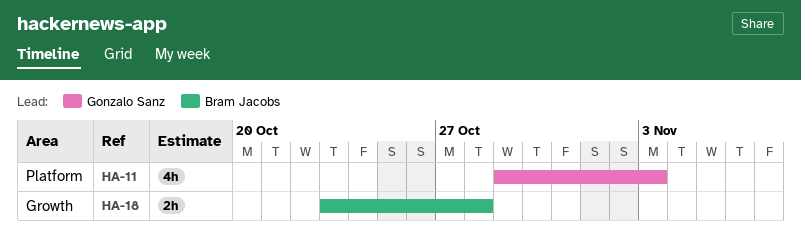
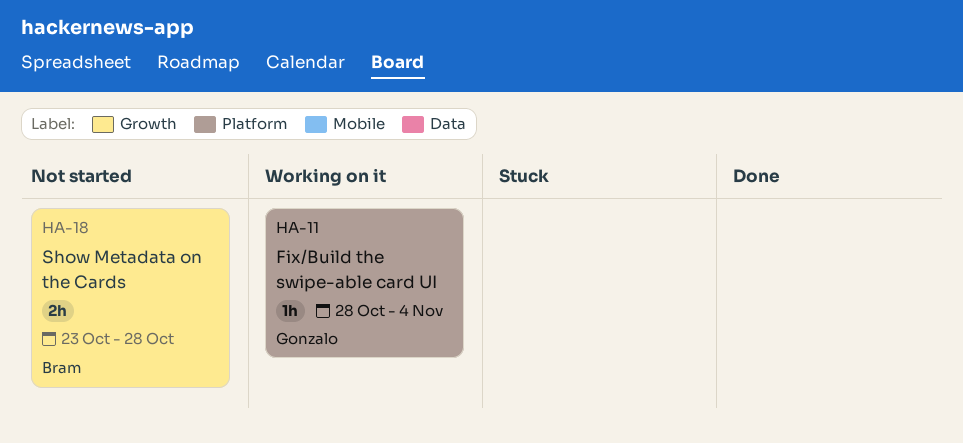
HA-11, estimate: 4h -> 1h
HA-11, start: Oct 29 -> Oct 28
HA-11, due: Nov 3 -> Nov 4

